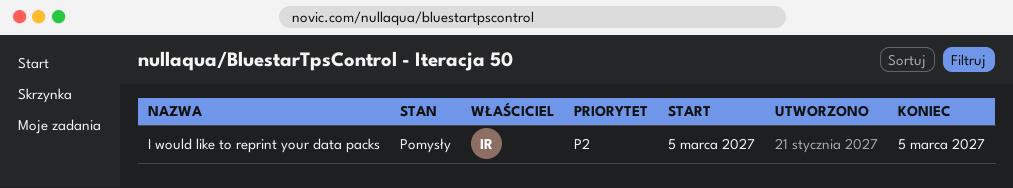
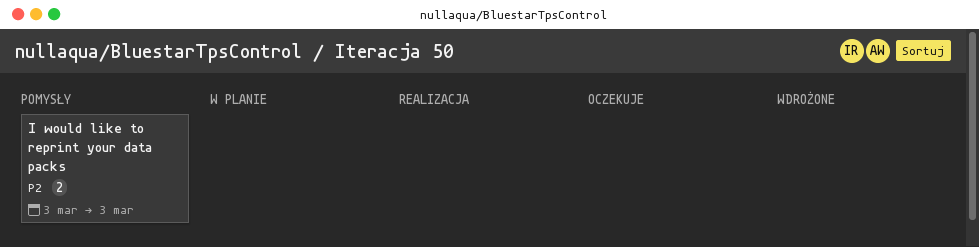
I would like to reprint your data packs, start: Mar 5 -> Mar 3
I would like to reprint your data packs, due: Mar 5 -> Mar 3

